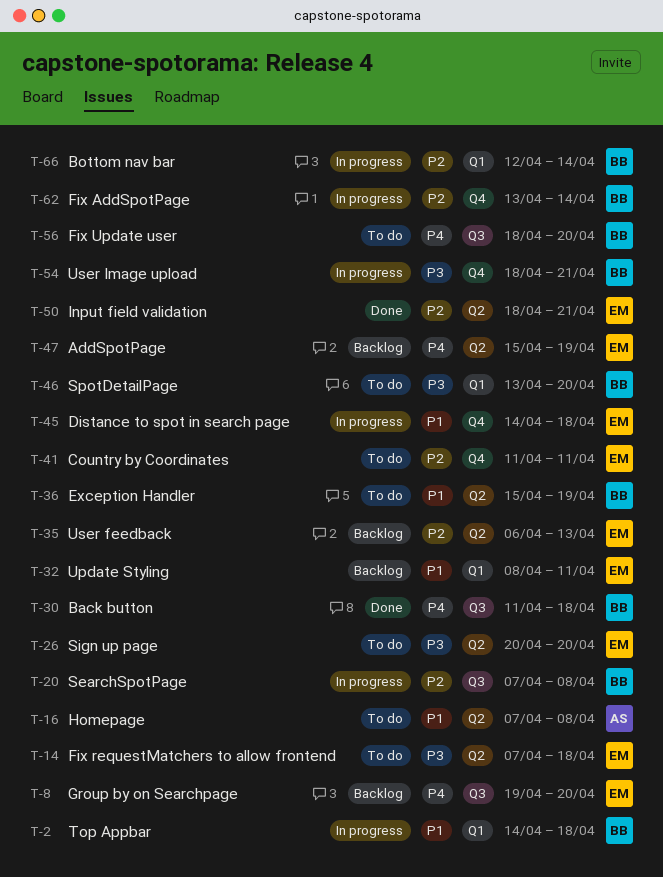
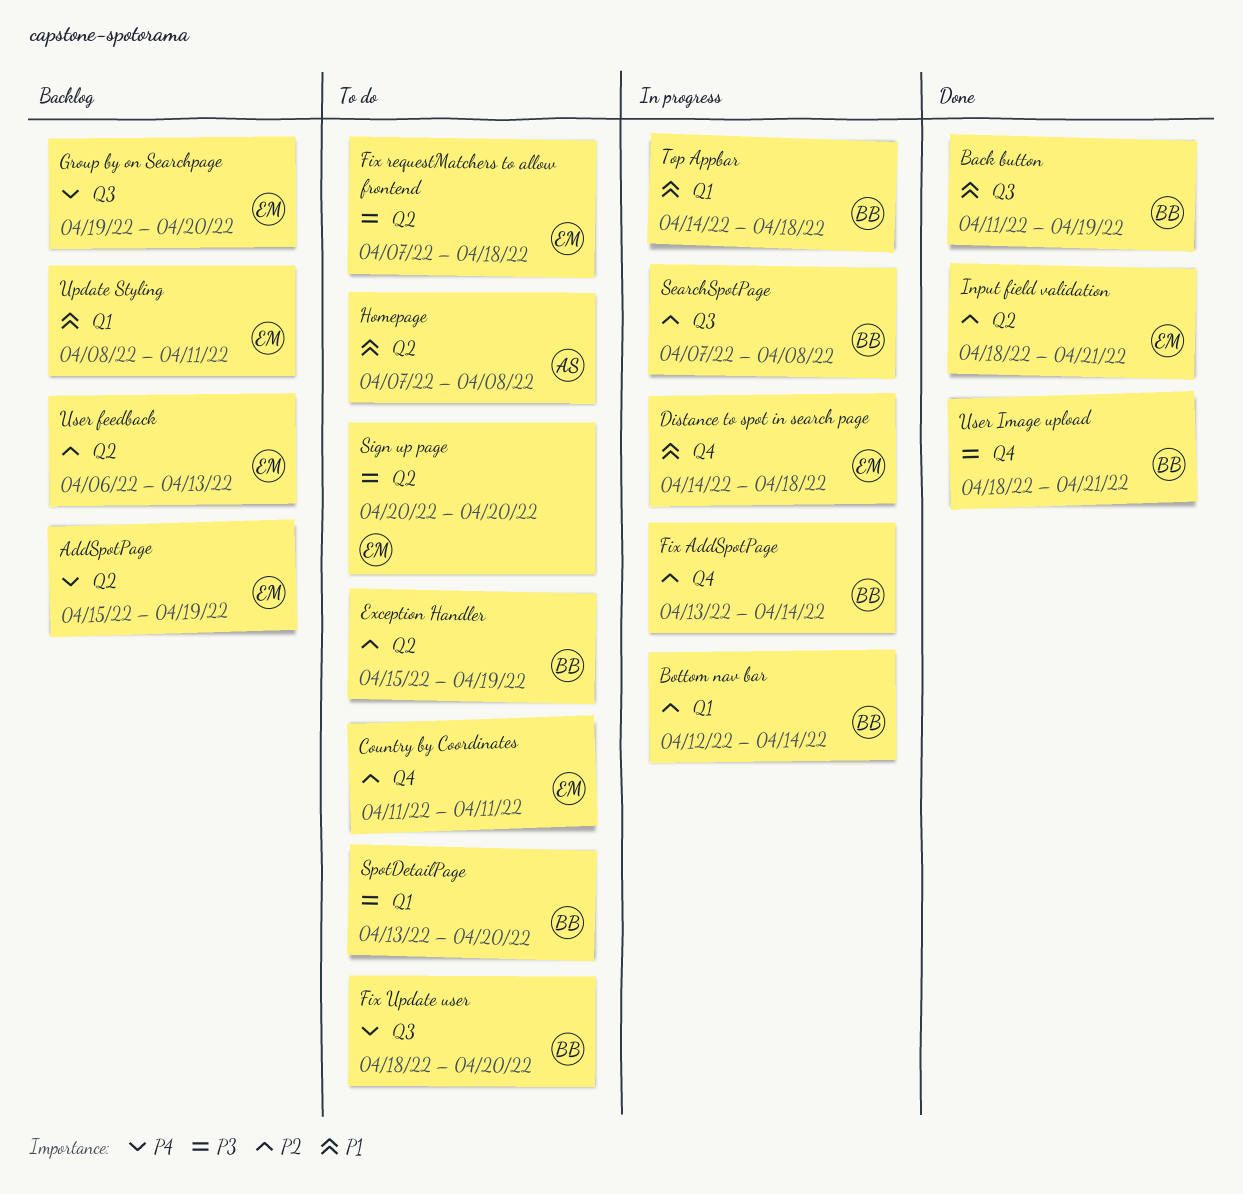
Back button, priority: P4 -> P1
Back button, due: Apr 18 -> Apr 19
Exception Handler, priority: P1 -> P2
User Image upload, status: In progress -> Done

